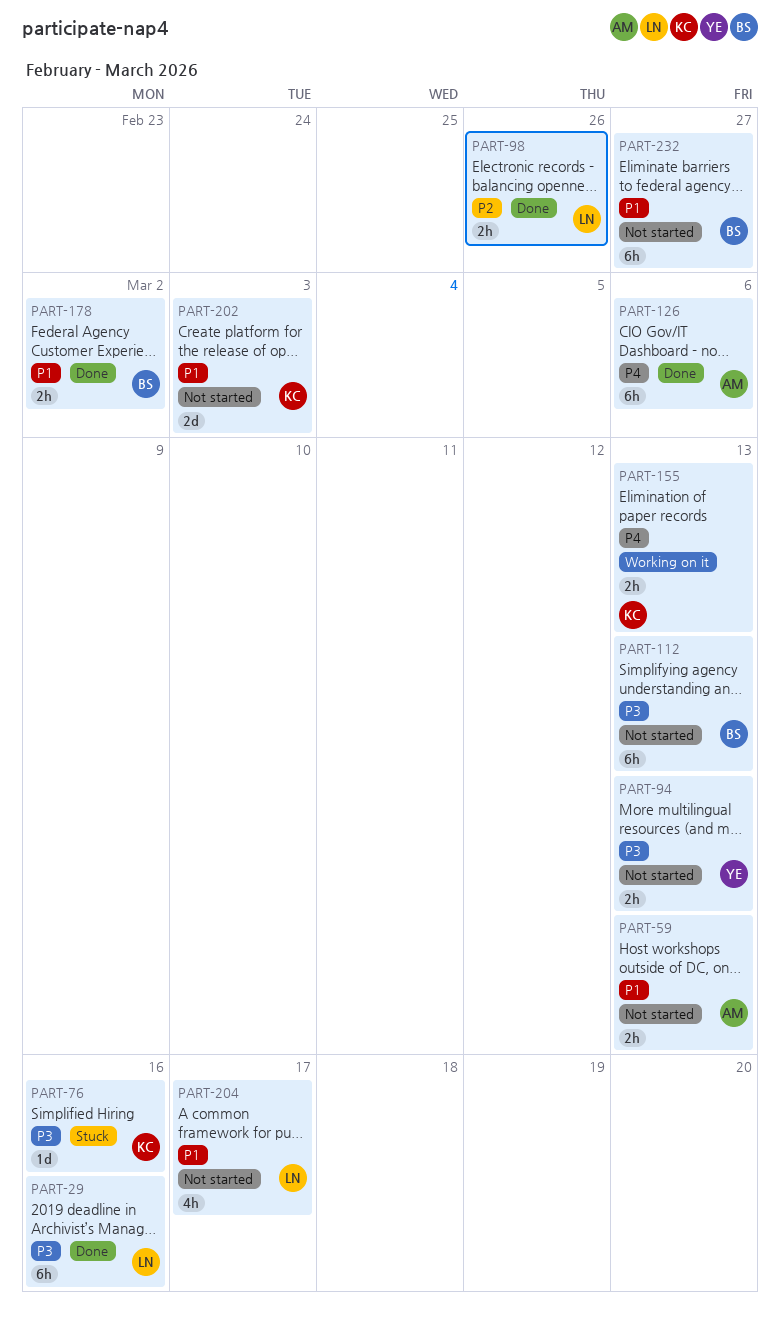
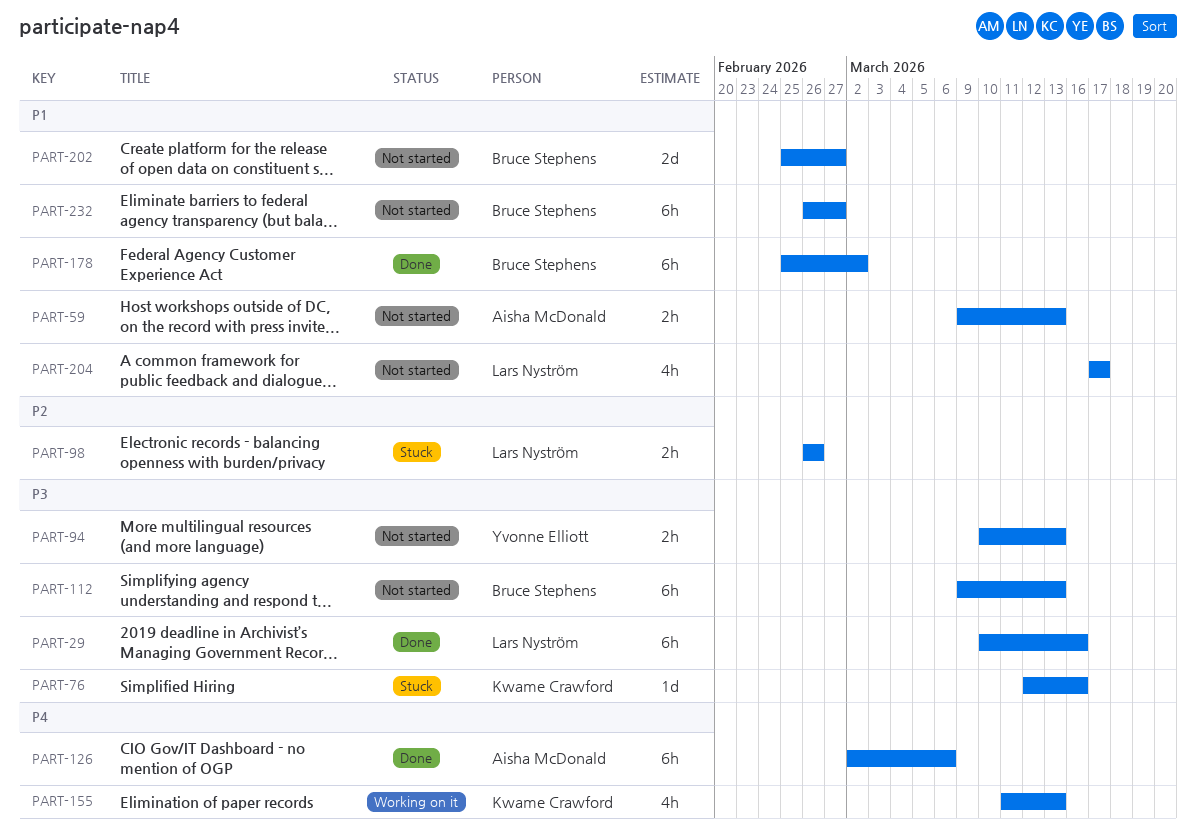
PART-98, status: Done -> Stuck
PART-155, estimate: 2h -> 4h
PART-178, estimate: 2h -> 6h
PART-202, owner: Kwame Crawford -> Bruce Stephens
PART-202, due: Mar 3 -> Feb 27

